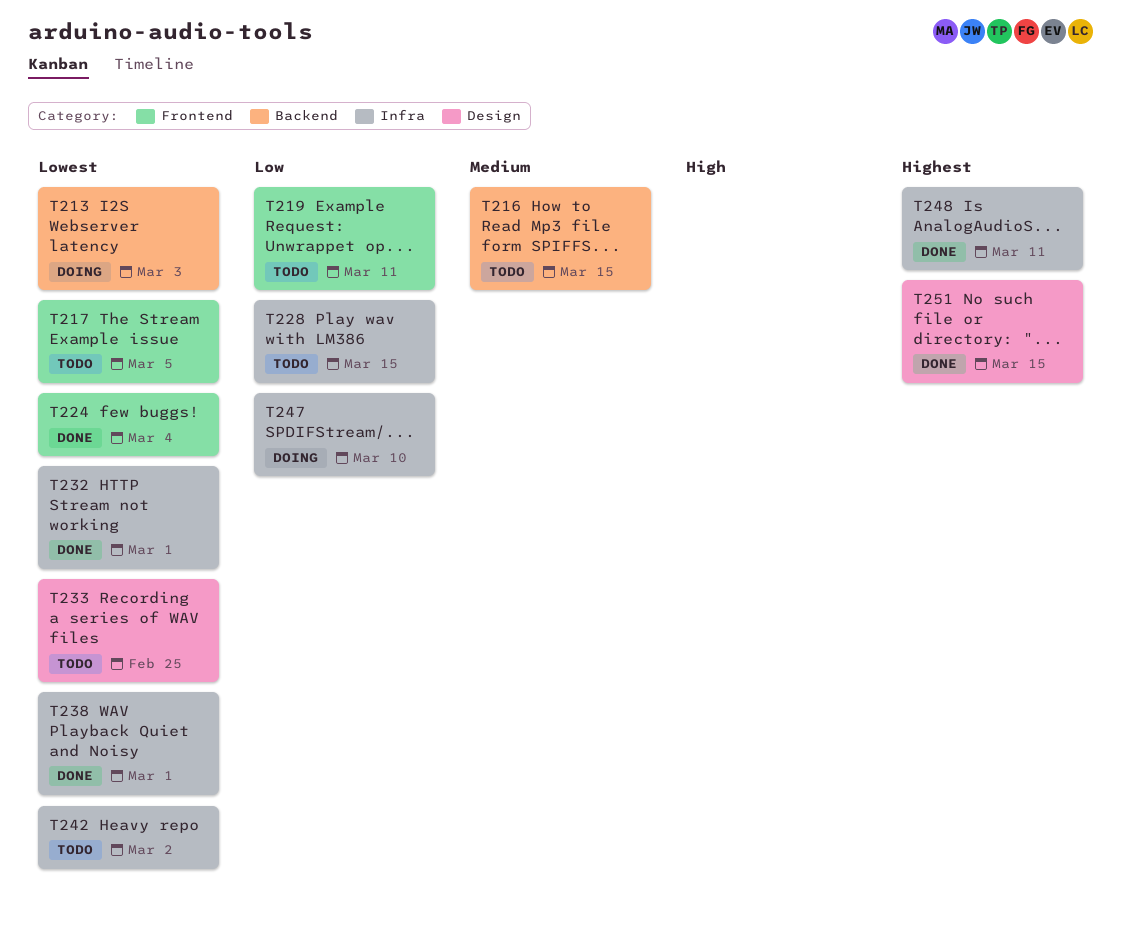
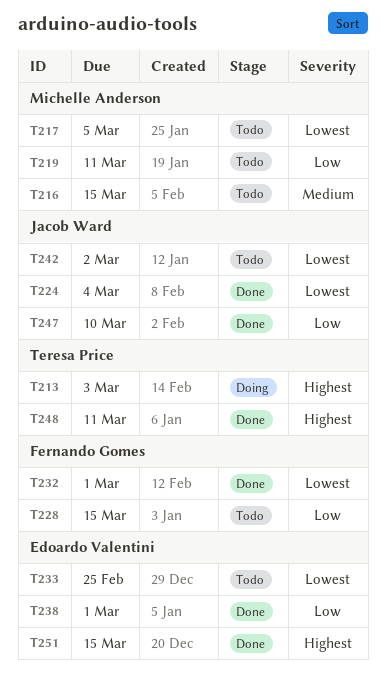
T213, priority: Lowest -> Highest
T238, priority: Lowest -> Low
T247, status: Doing -> Done

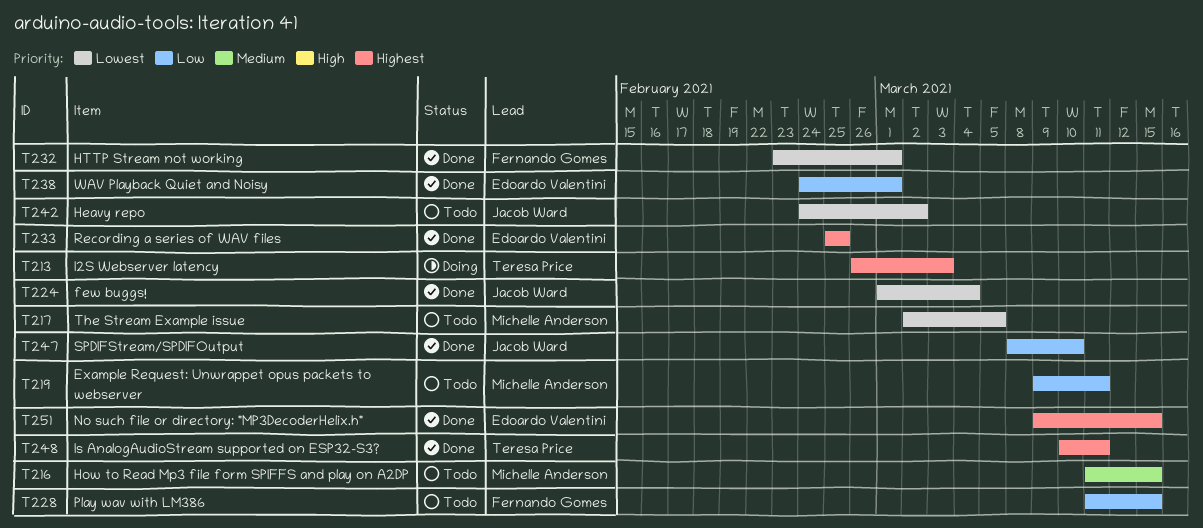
T233, status: Todo -> Done
T233, priority: Lowest -> Highest

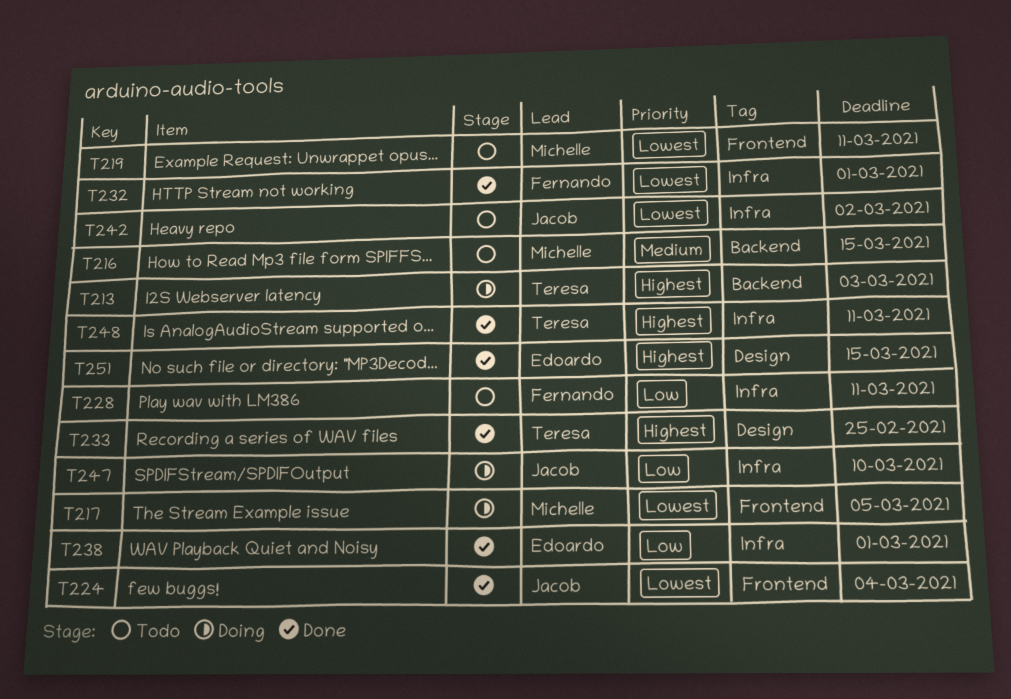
T217, status: Todo -> Doing
T219, priority: Low -> Lowest
T228, due: Mar 15 -> Mar 11
T233, owner: Edoardo Valentini -> Teresa Price
T247, status: Done -> Doing

